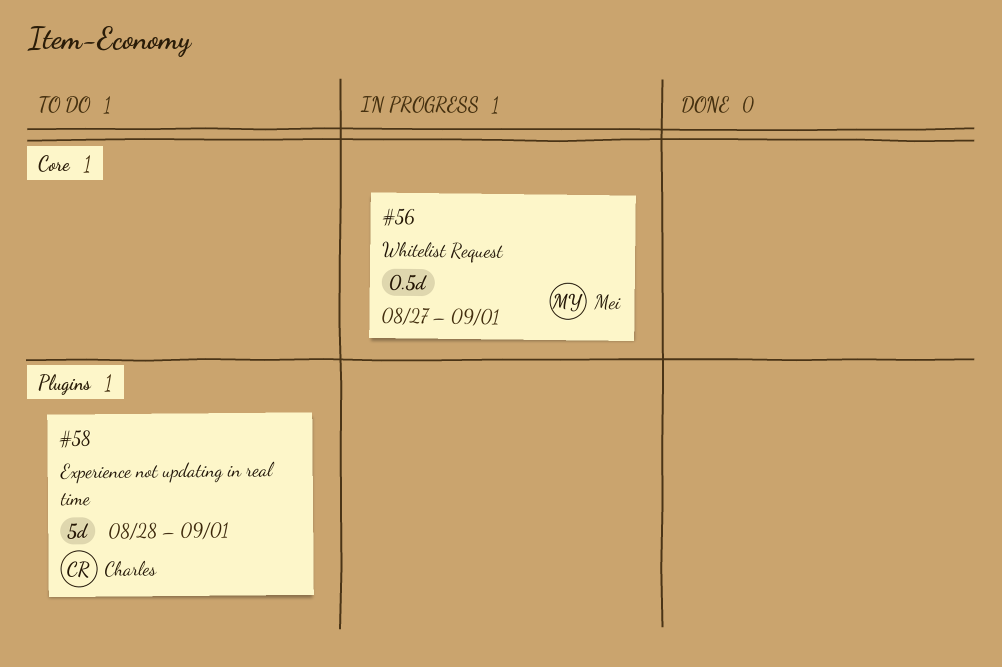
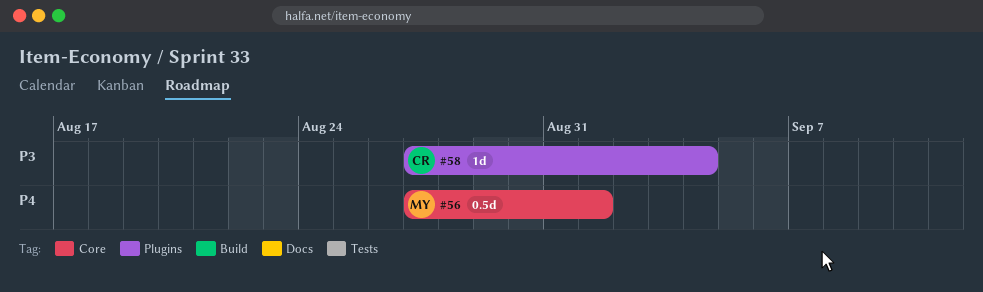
#58, estimate: 5d -> 1d
#58, start: Aug 28 -> Aug 27
#58, due: Sep 1 -> Sep 4

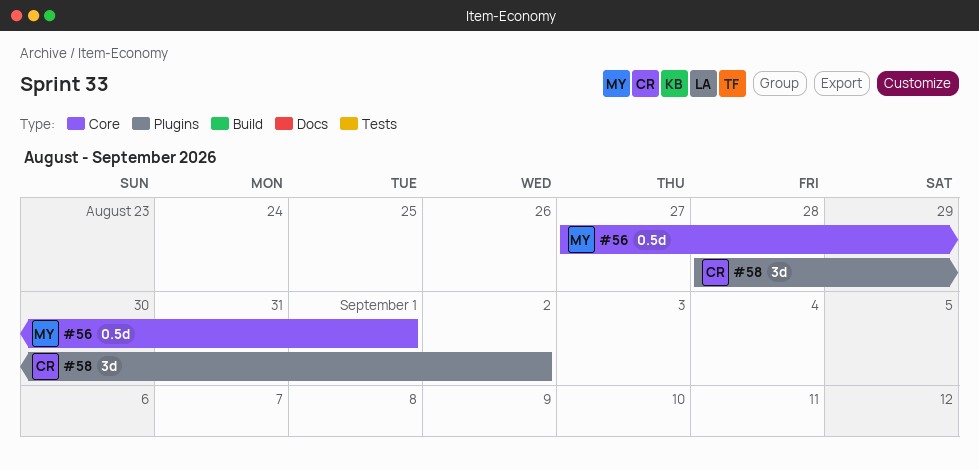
#58, estimate: 1d -> 3d
#58, start: Aug 27 -> Aug 28
#58, due: Sep 4 -> Sep 2

